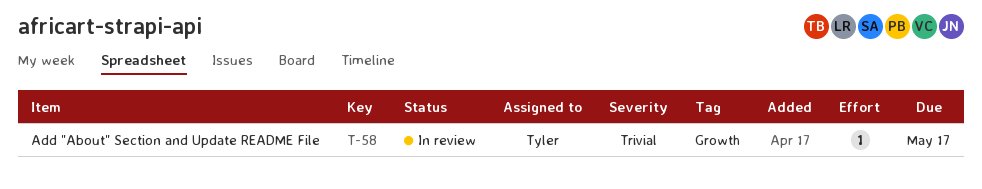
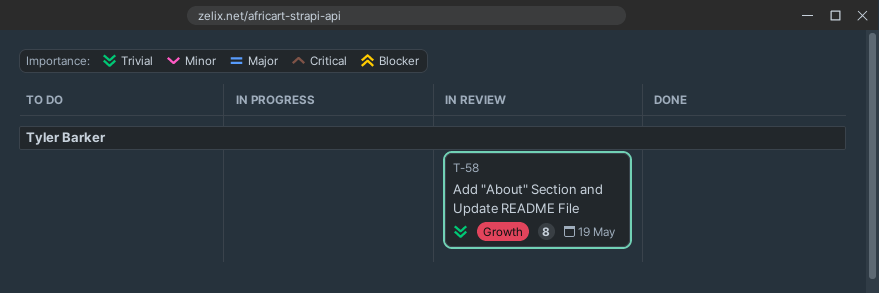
T-58, estimate: 1 -> 8
T-58, due: May 17 -> May 19

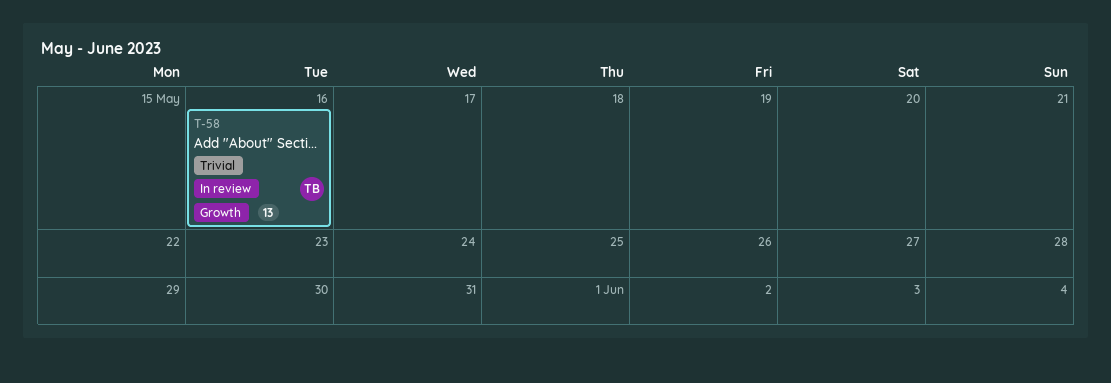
T-58, estimate: 8 -> 13
T-58, due: May 19 -> May 16

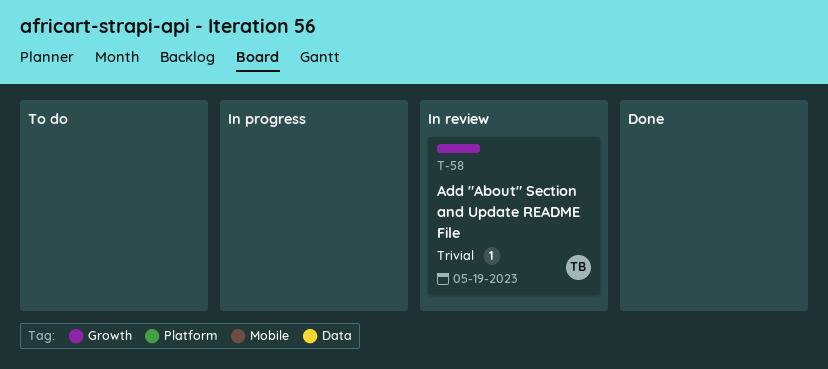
T-58, estimate: 13 -> 1
T-58, due: May 16 -> May 19

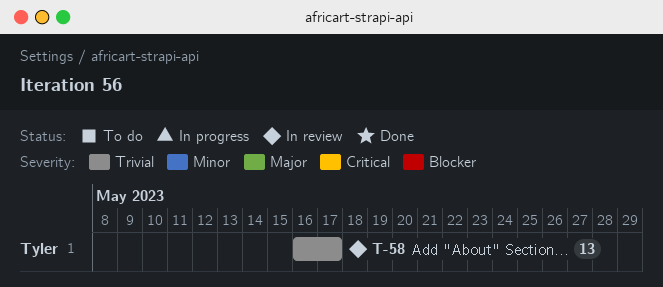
T-58, estimate: 1 -> 13
T-58, due: May 19 -> May 17

